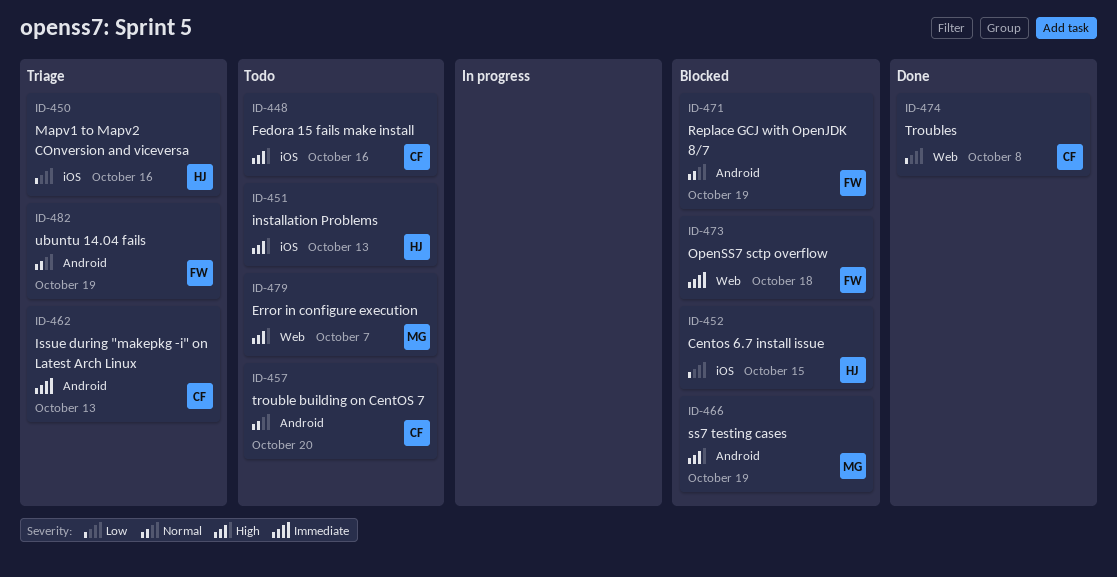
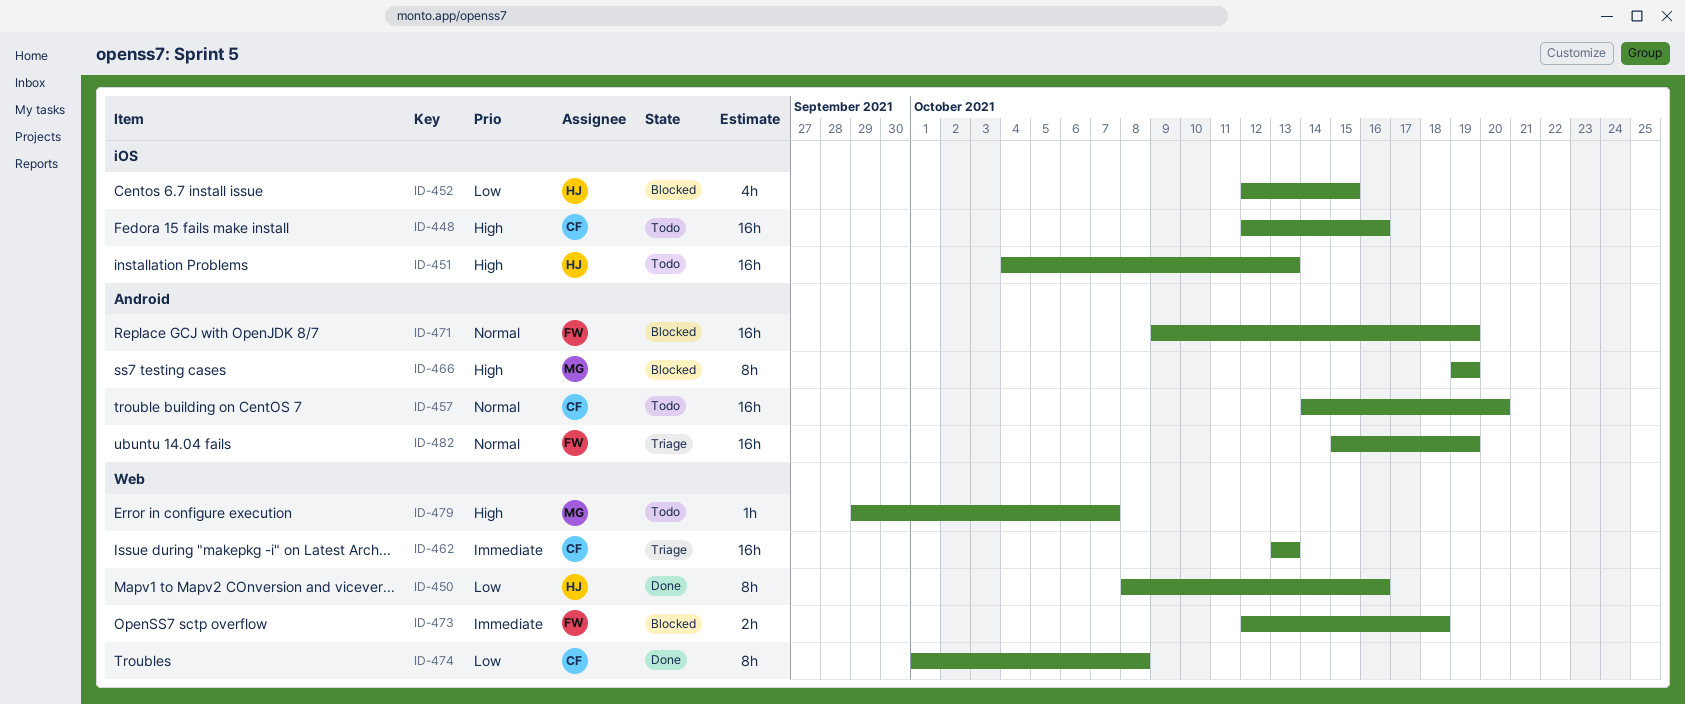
ID-450, status: Triage -> Done
ID-450, label: iOS -> Web
ID-462, label: Android -> Web

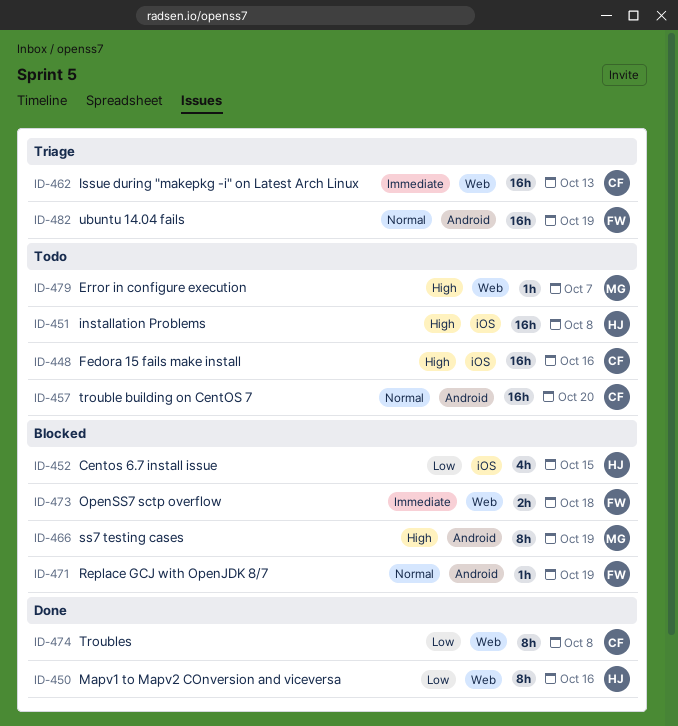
ID-451, due: Oct 13 -> Oct 8
ID-471, estimate: 16h -> 1h

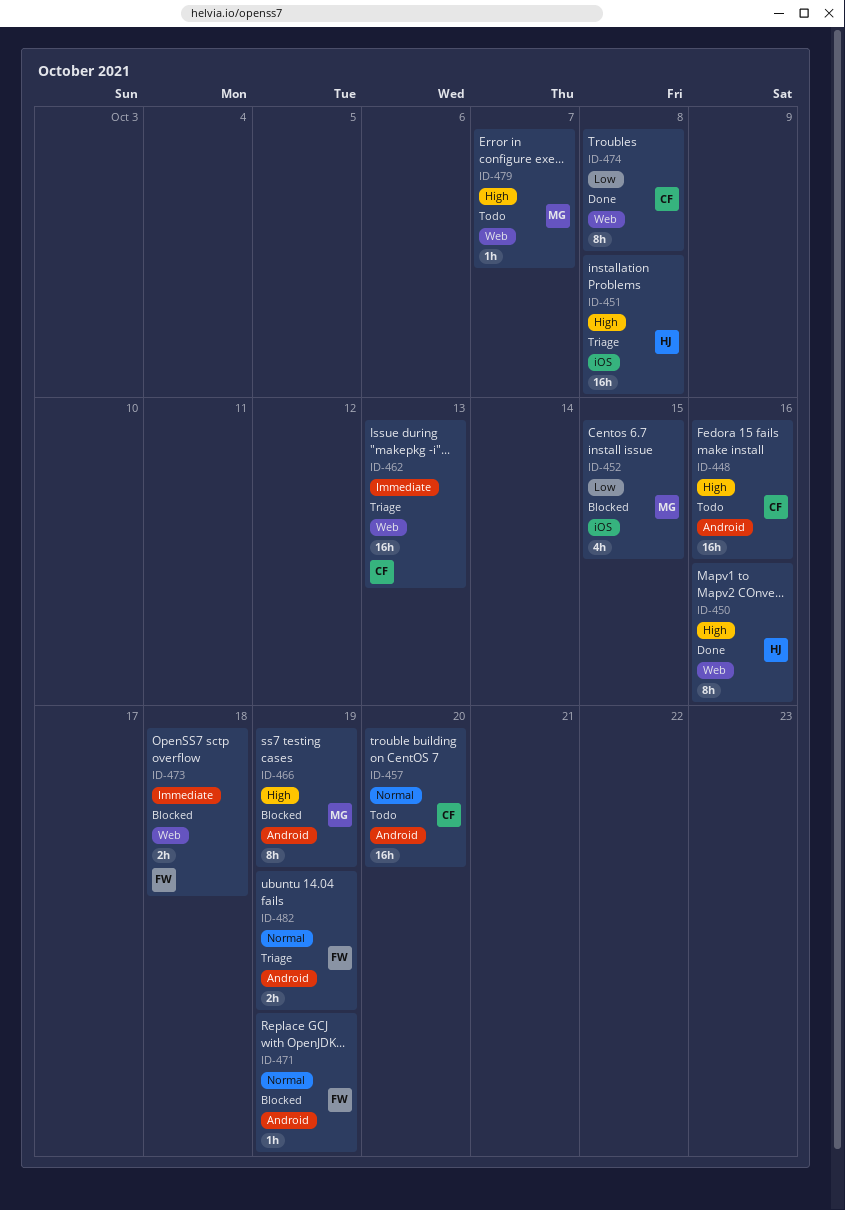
ID-448, label: iOS -> Android
ID-450, priority: Low -> High
ID-451, status: Todo -> Triage
ID-452, owner: HJ -> MG
ID-482, estimate: 16h -> 2h

